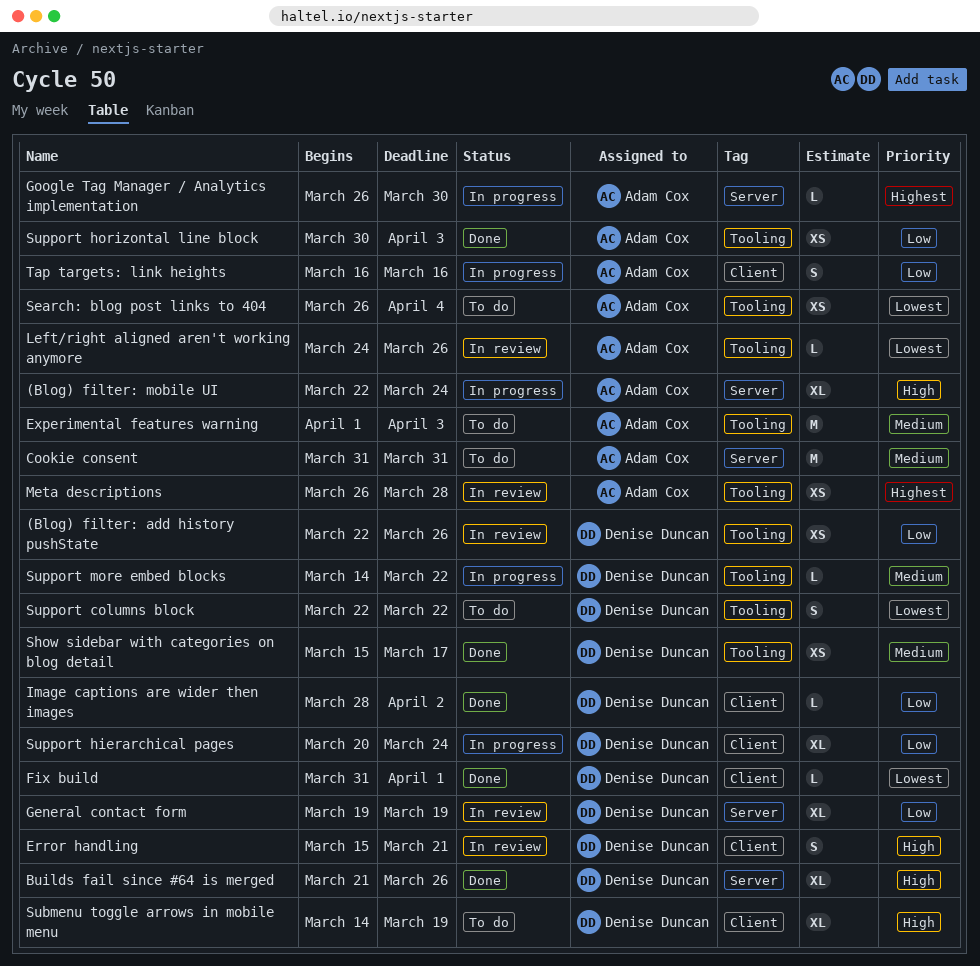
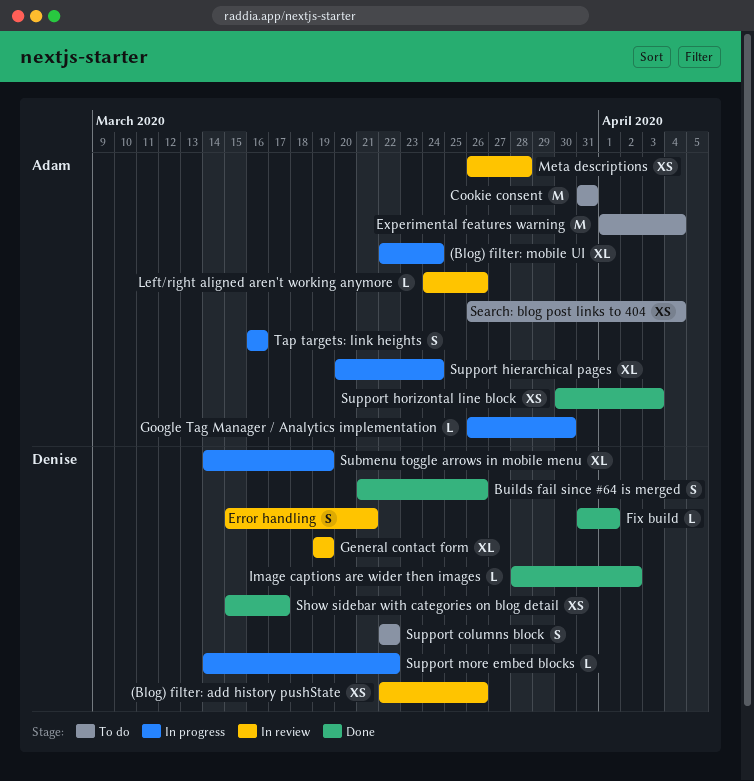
Builds fail since #64 is merged, estimate: XL -> S
Experimental features warning, due: Apr 3 -> Apr 4
Submenu toggle arrows in mobile menu, status: To do -> In progress
Support hierarchical pages, owner: Denise Duncan -> Adam Cox

